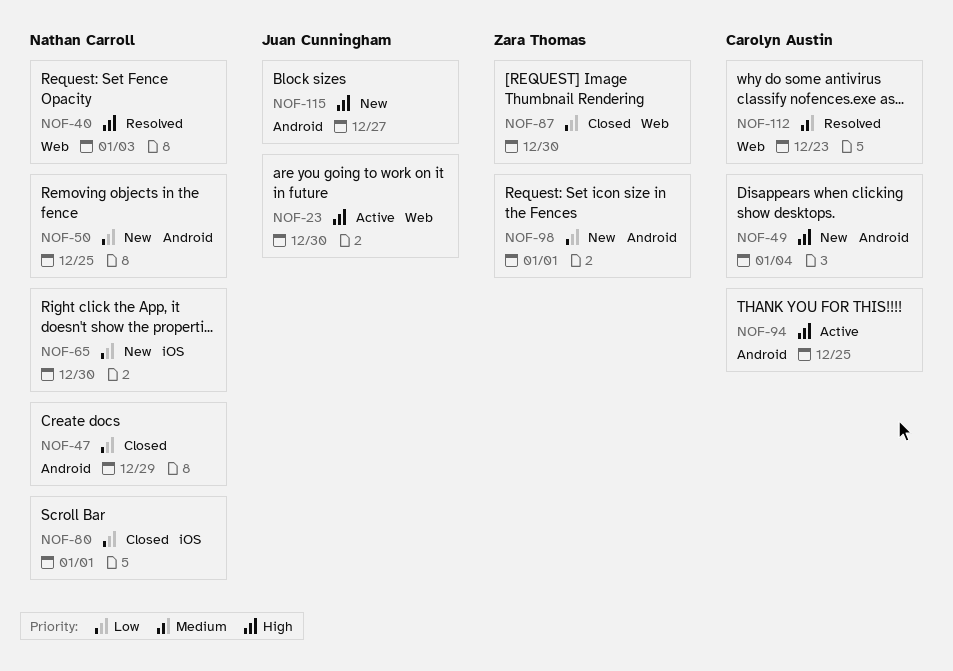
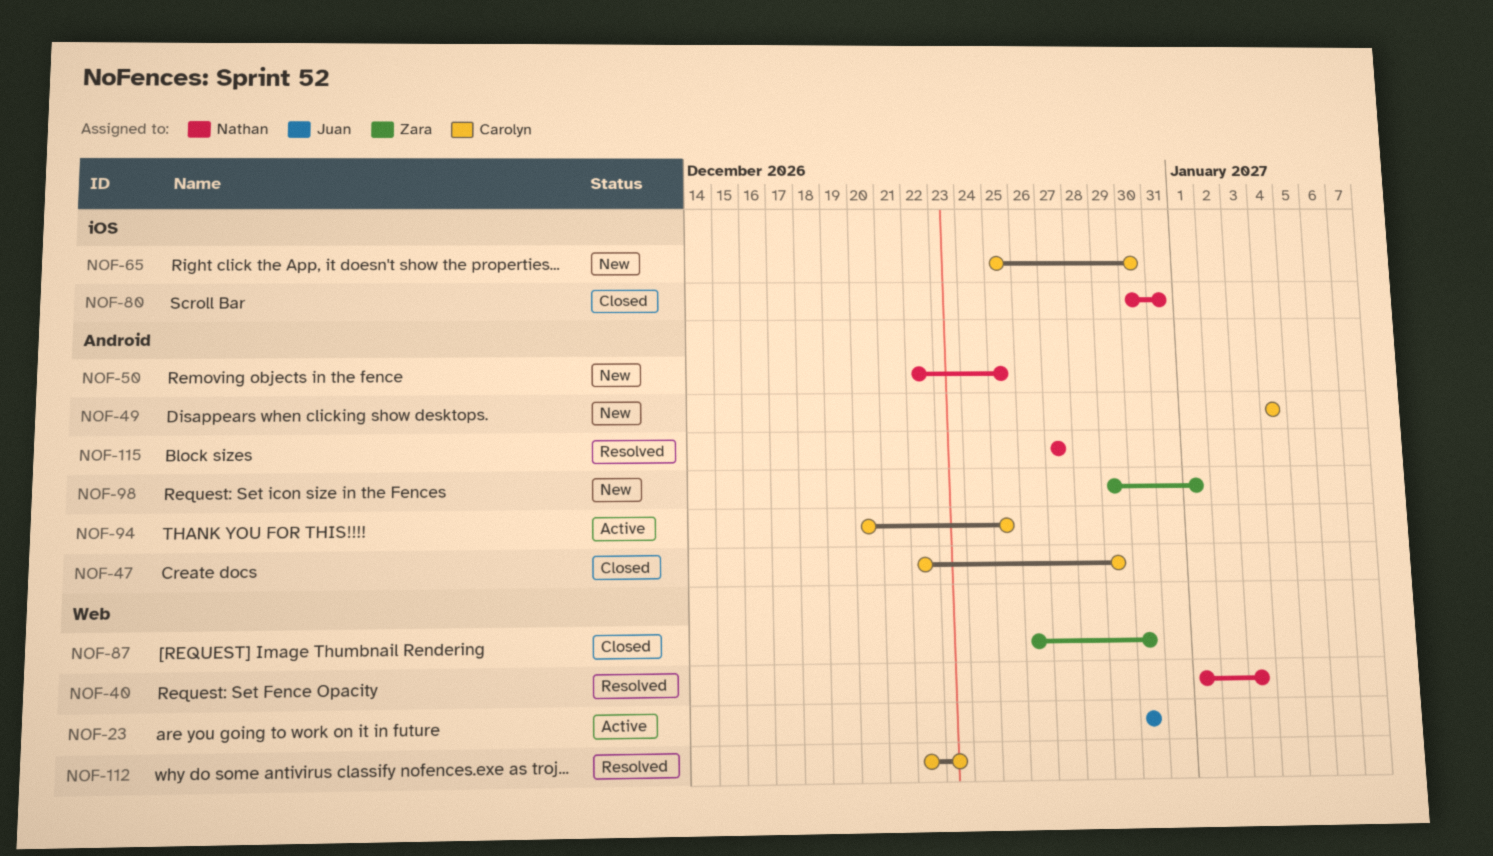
NOF-47, owner: Nathan Carroll -> Carolyn Austin
NOF-65, owner: Nathan Carroll -> Carolyn Austin
NOF-80, due: Jan 1 -> Dec 31
NOF-115, status: New -> Resolved
NOF-115, owner: Juan Cunningham -> Nathan Carroll

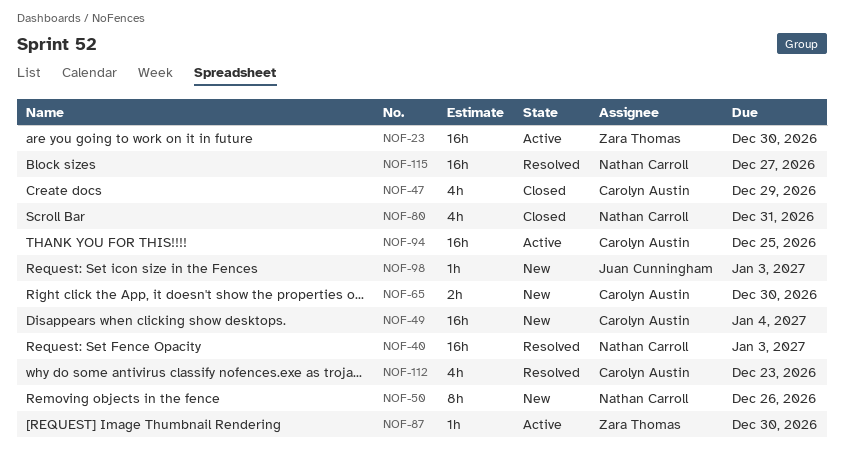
NOF-23, owner: Juan Cunningham -> Zara Thomas
NOF-50, due: Dec 25 -> Dec 26
NOF-87, status: Closed -> Active
NOF-98, owner: Zara Thomas -> Juan Cunningham
NOF-98, due: Jan 1 -> Jan 3

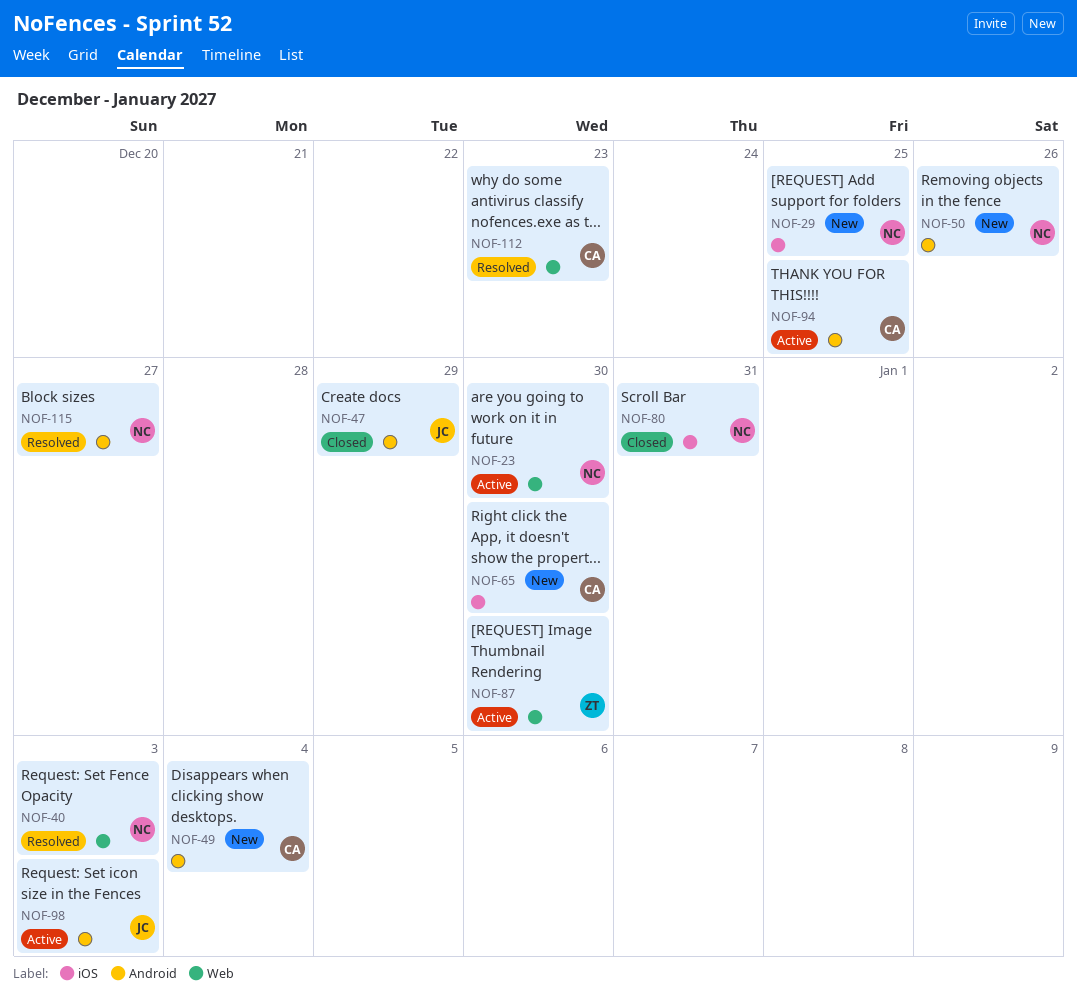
NOF-23, owner: Zara Thomas -> Nathan Carroll
NOF-29: none -> present
NOF-47, owner: Carolyn Austin -> Juan Cunningham
NOF-98, status: New -> Active

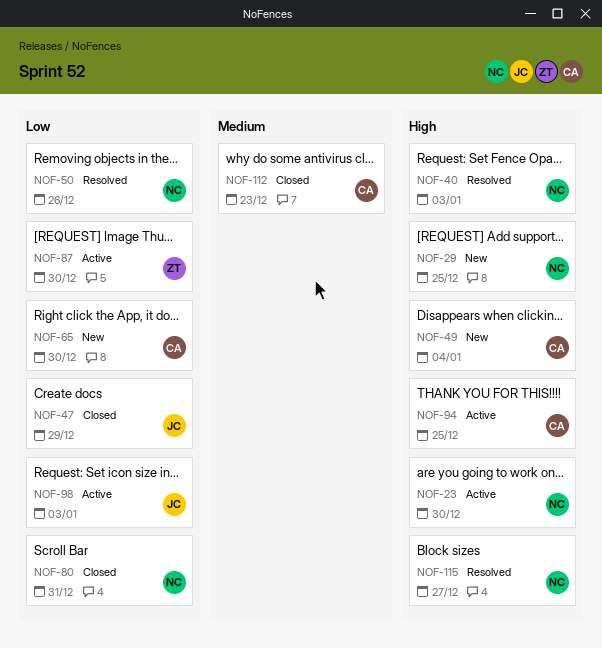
NOF-50, status: New -> Resolved
NOF-112, status: Resolved -> Closed

